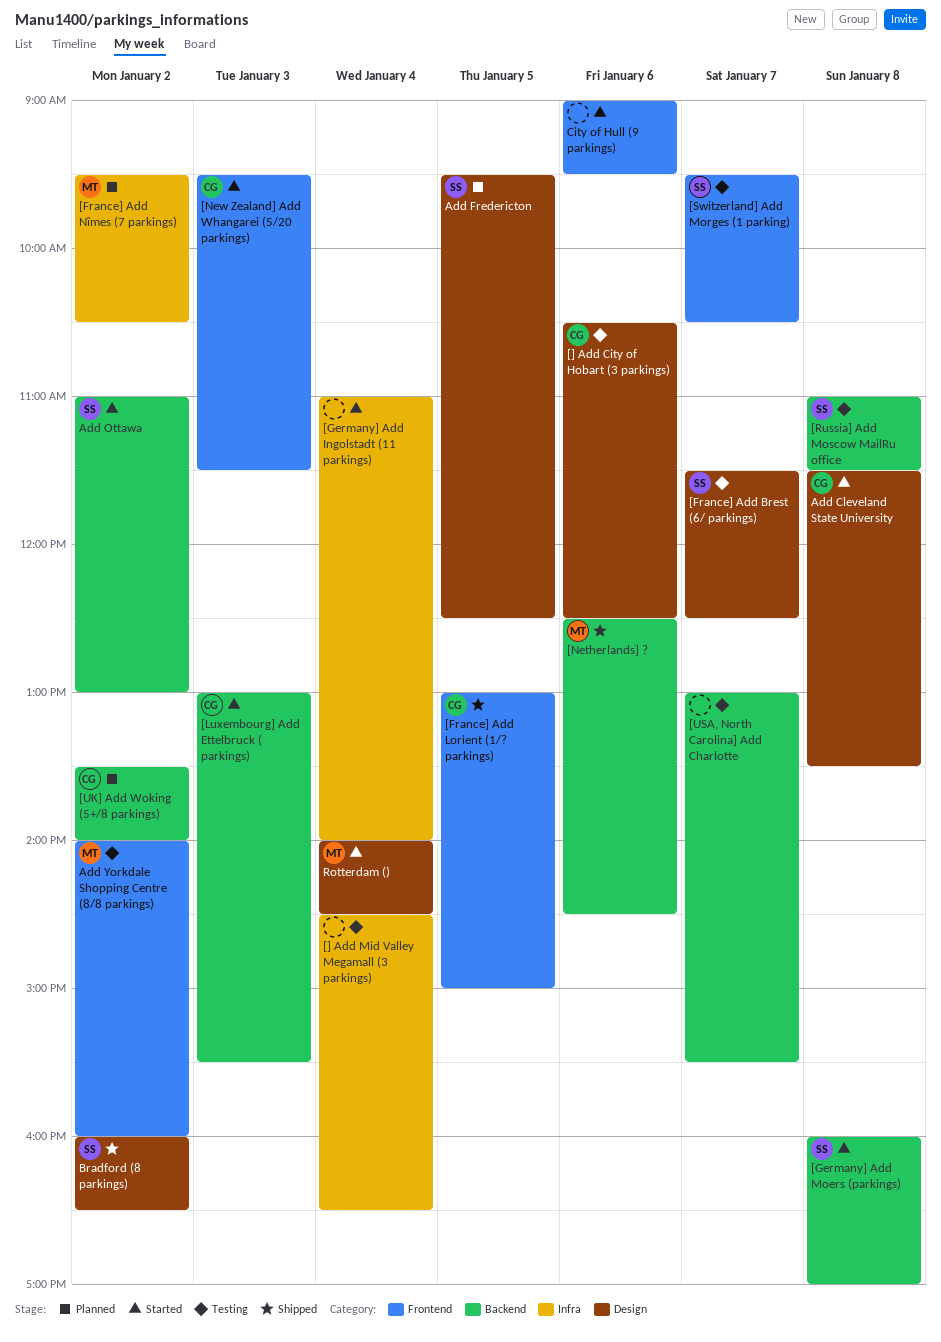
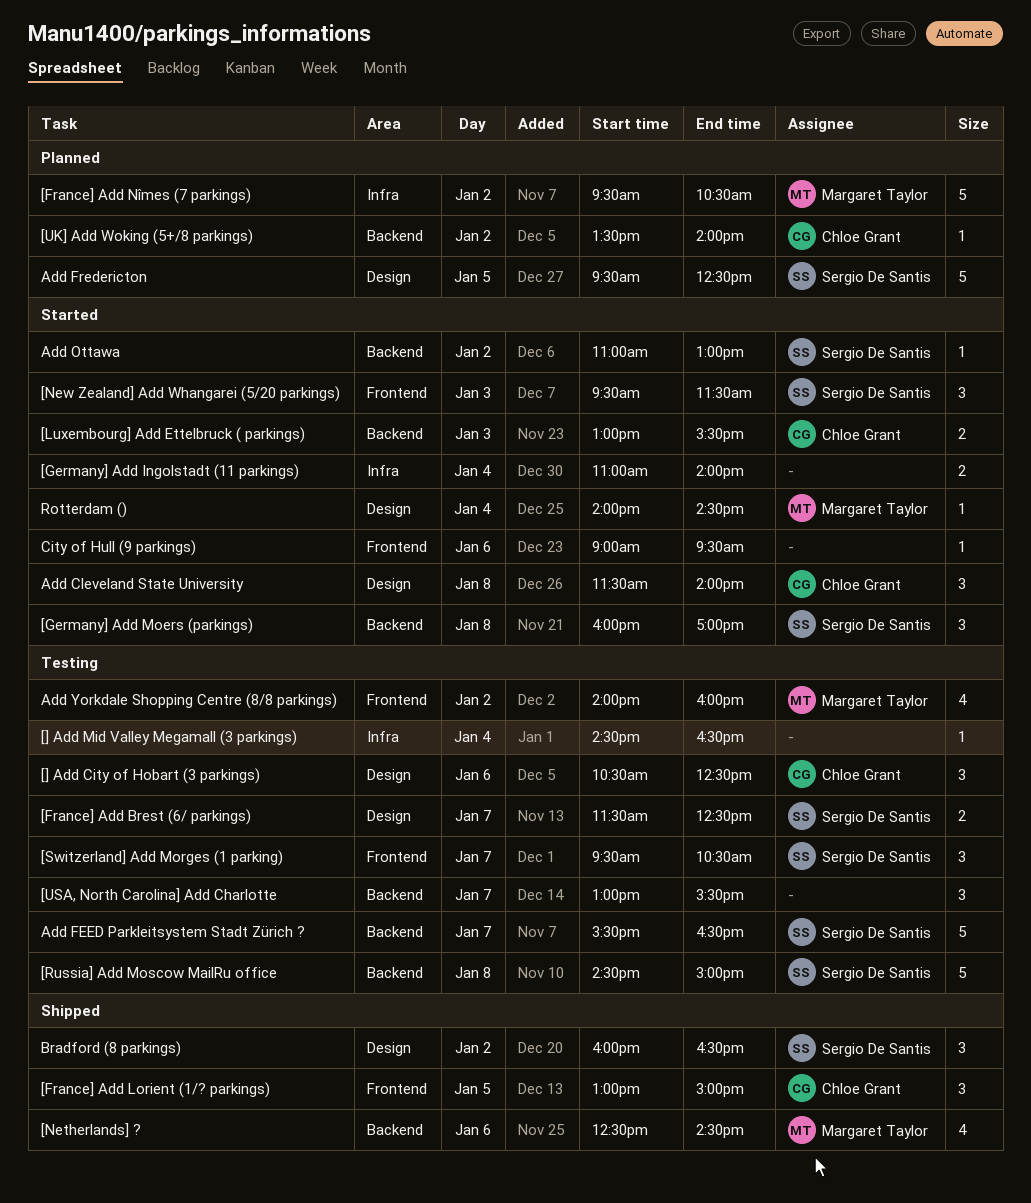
[New Zealand] Add Whangarei (5/20 parkings), owner: Chloe Grant -> Sergio De Santis
[Russia] Add Moscow MailRu office, begins: 11:00 -> 14:30
[Russia] Add Moscow MailRu office, ends: 11:30 -> 15:00
Add Cleveland State University, ends: 13:30 -> 14:00
Add FEED Parkleitsystem Stadt Zürich ?: none -> present

